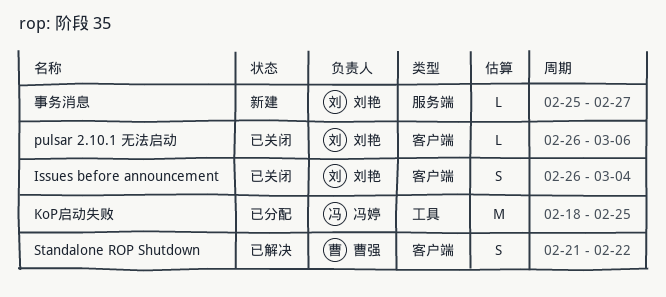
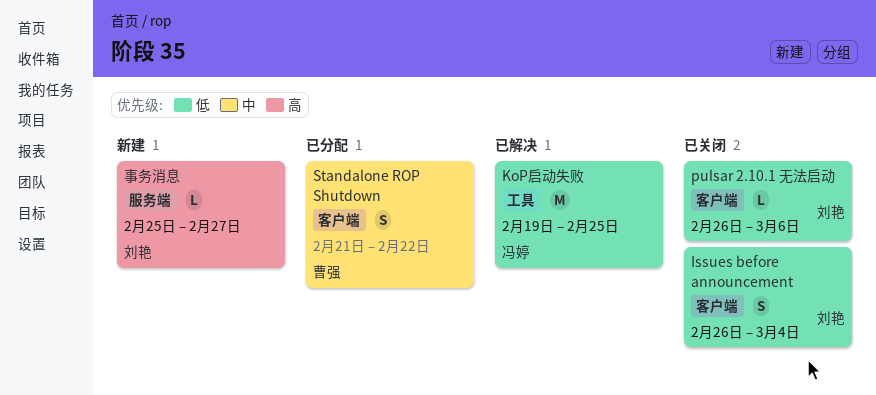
KoP启动失败, status: 已分配 -> 已解决
KoP启动失败, start: Feb 18 -> Feb 19
Standalone ROP Shutdown, status: 已解决 -> 已分配

